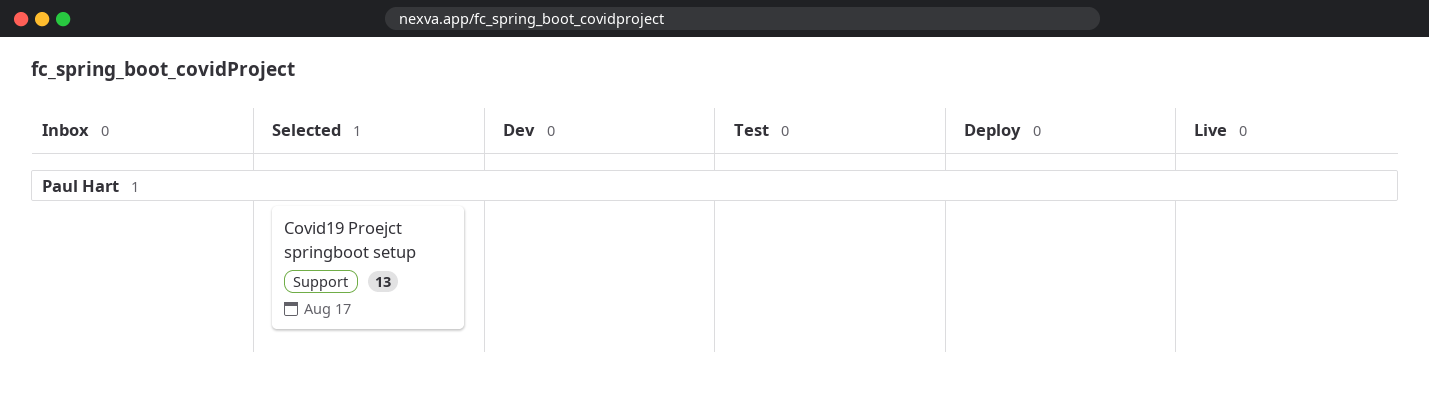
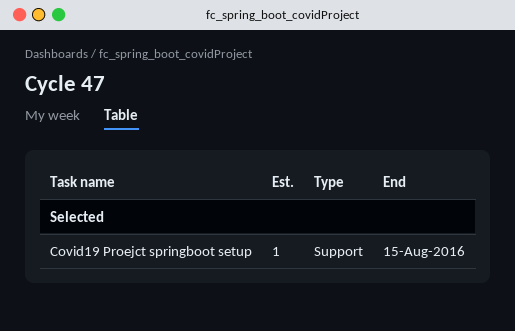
Covid19 Proejct springboot setup, estimate: 13 -> 1
Covid19 Proejct springboot setup, due: Aug 17 -> Aug 15

